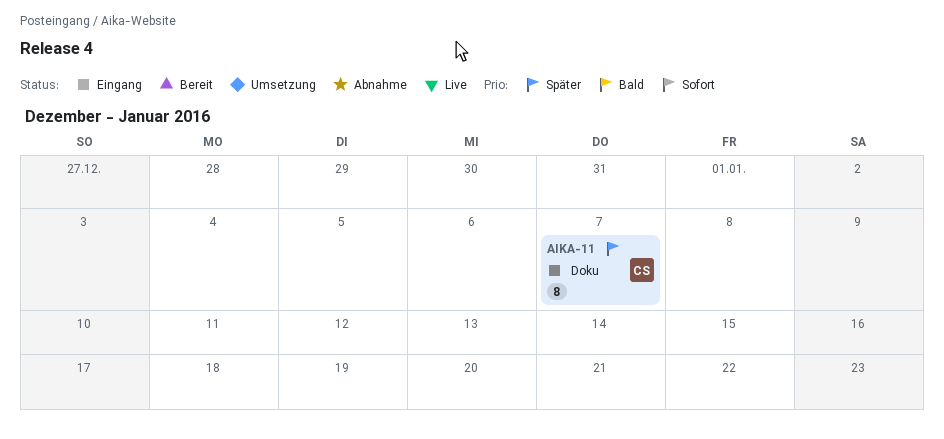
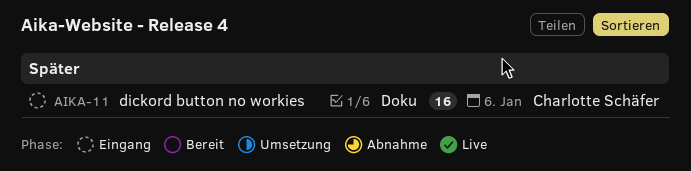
AIKA-11, estimate: 8 -> 16
AIKA-11, due: Jan 7 -> Jan 6

